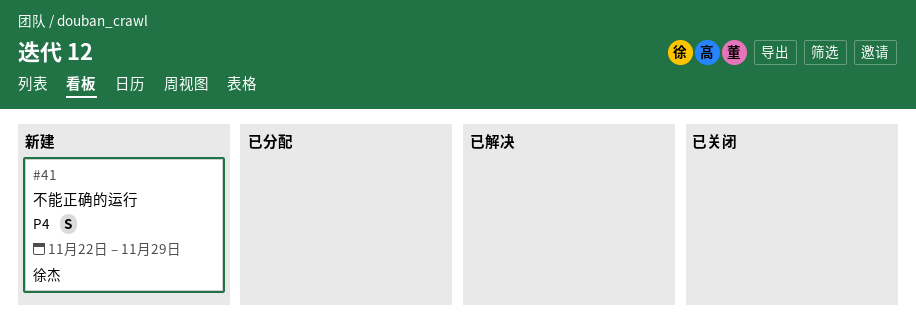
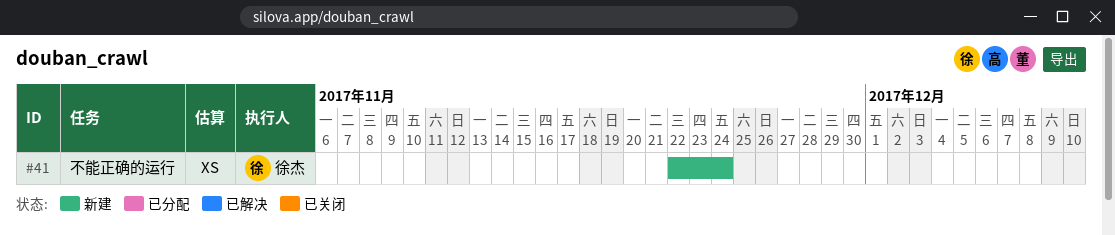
#41, estimate: S -> XS
#41, due: Nov 29 -> Nov 24

